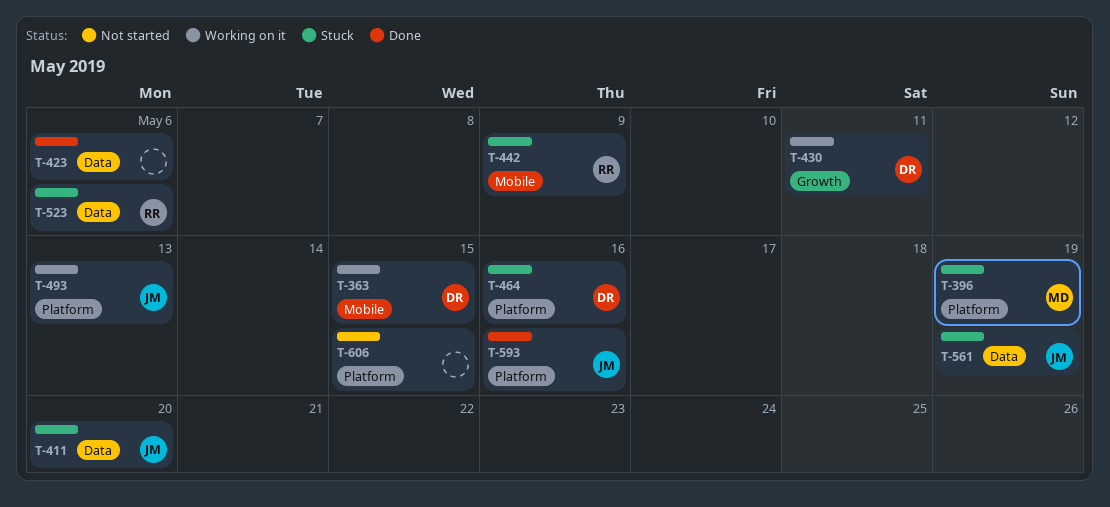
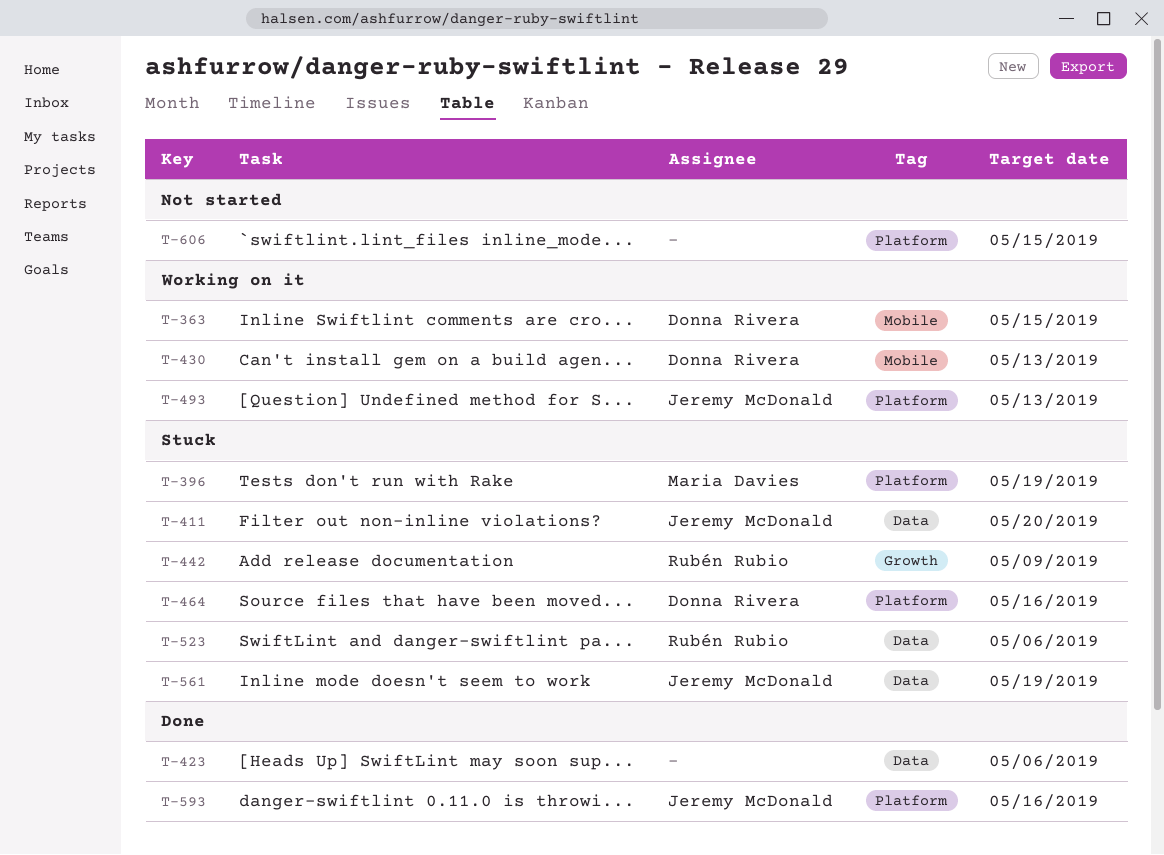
T-430, label: Growth -> Mobile
T-430, due: May 11 -> May 13
T-442, label: Mobile -> Growth

